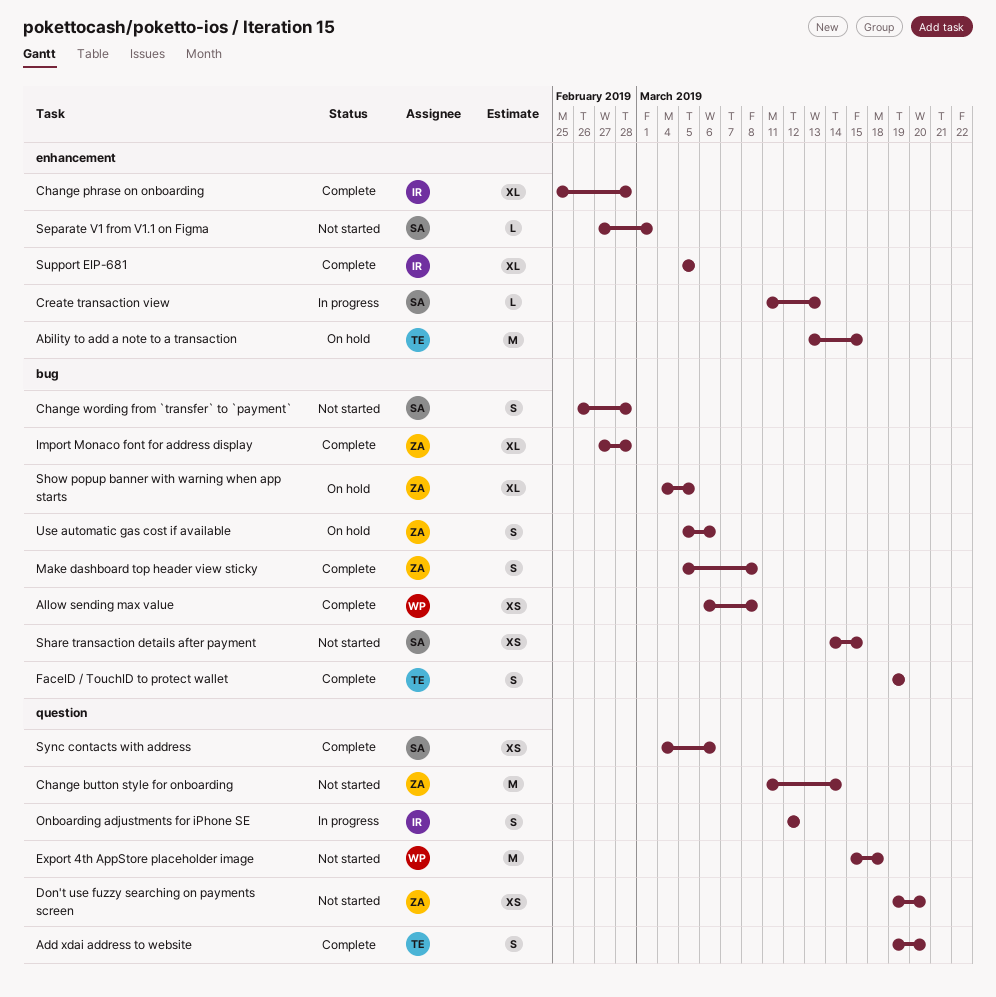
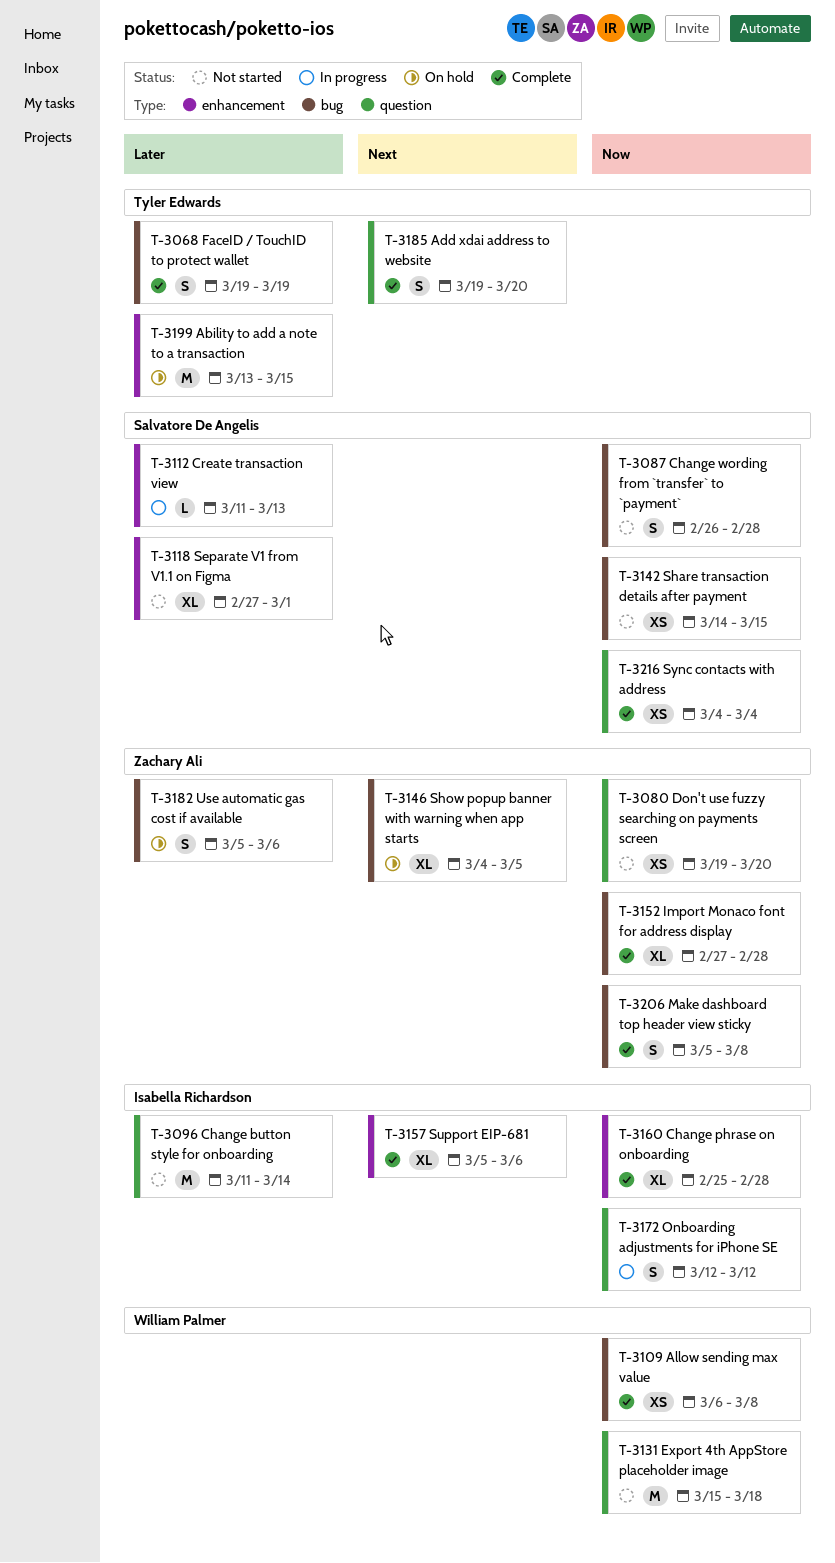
Change button style for onboarding, owner: Zachary Ali -> Isabella Richardson
Separate V1 from V1.1 on Figma, estimate: L -> XL
Support EIP-681, due: Mar 5 -> Mar 6
Sync contacts with address, due: Mar 6 -> Mar 4

